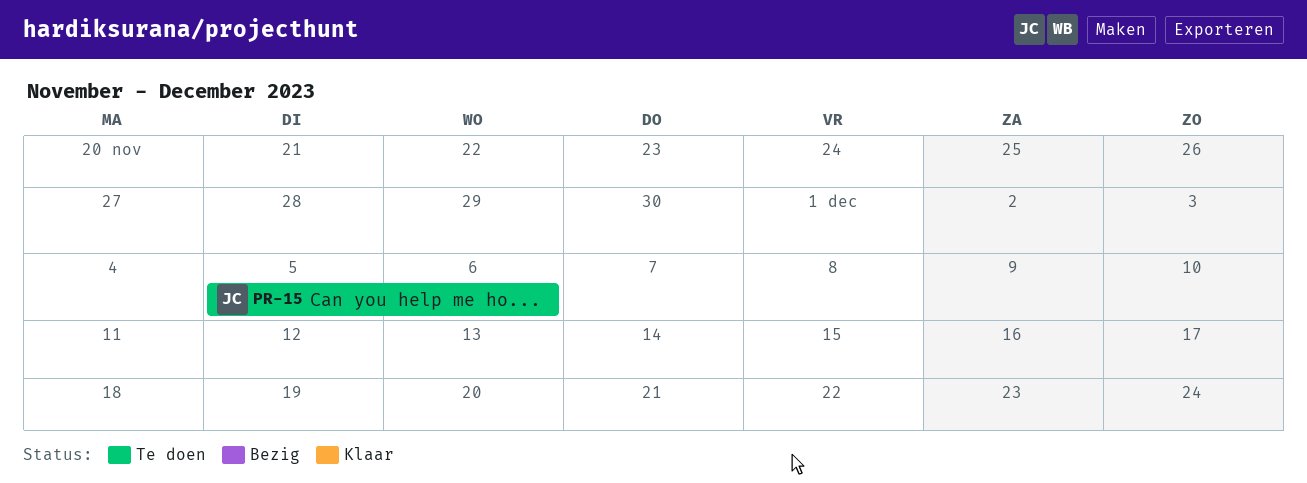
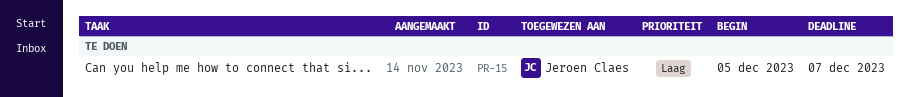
PR-15, due: Dec 6 -> Dec 7

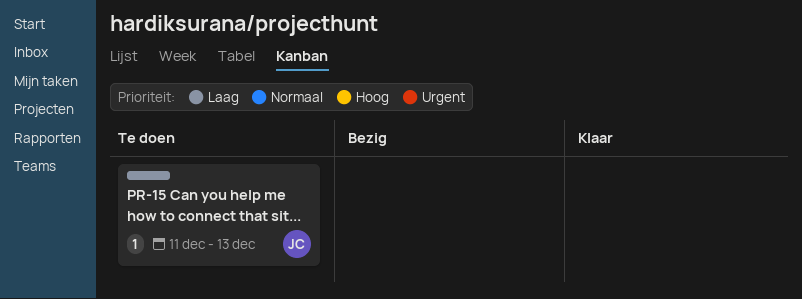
PR-15, start: Dec 5 -> Dec 11
PR-15, due: Dec 7 -> Dec 13

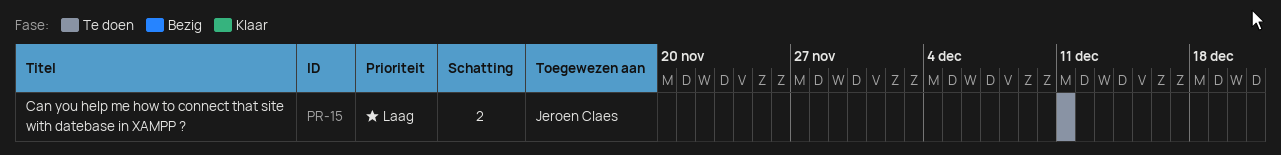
PR-15, estimate: 1 -> 2
PR-15, due: Dec 13 -> Dec 11

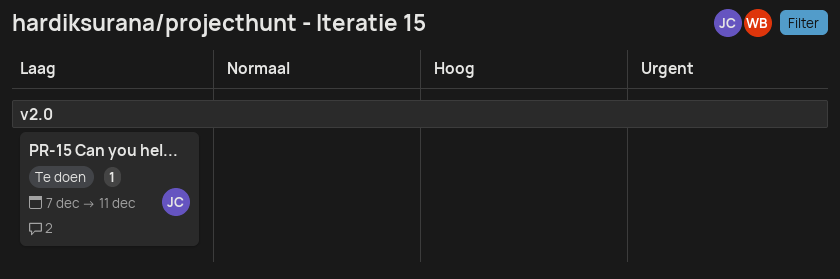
PR-15, estimate: 2 -> 1
PR-15, start: Dec 11 -> Dec 7

